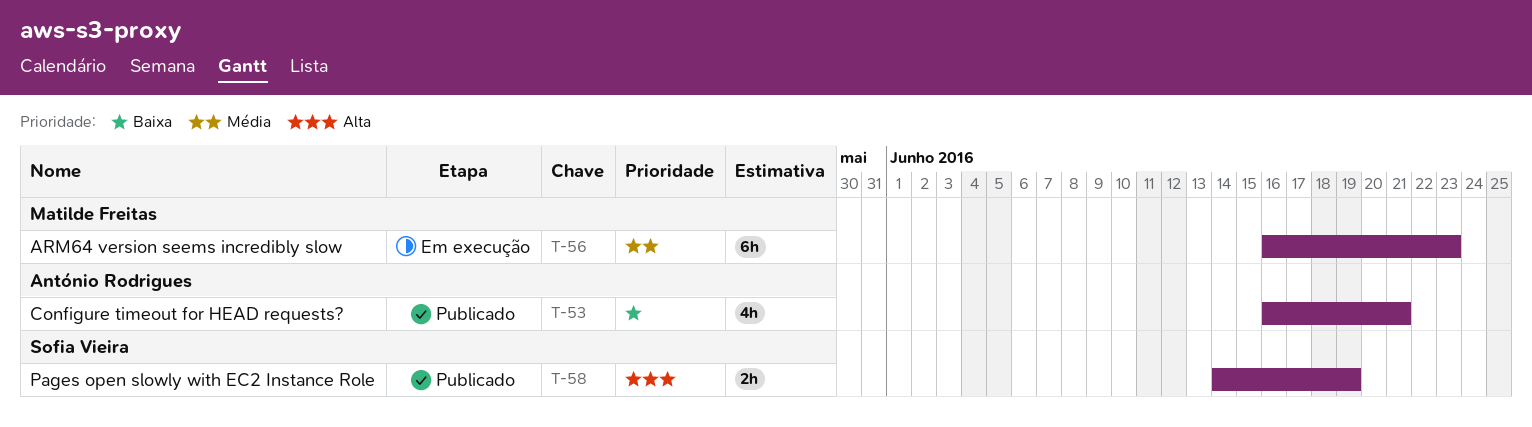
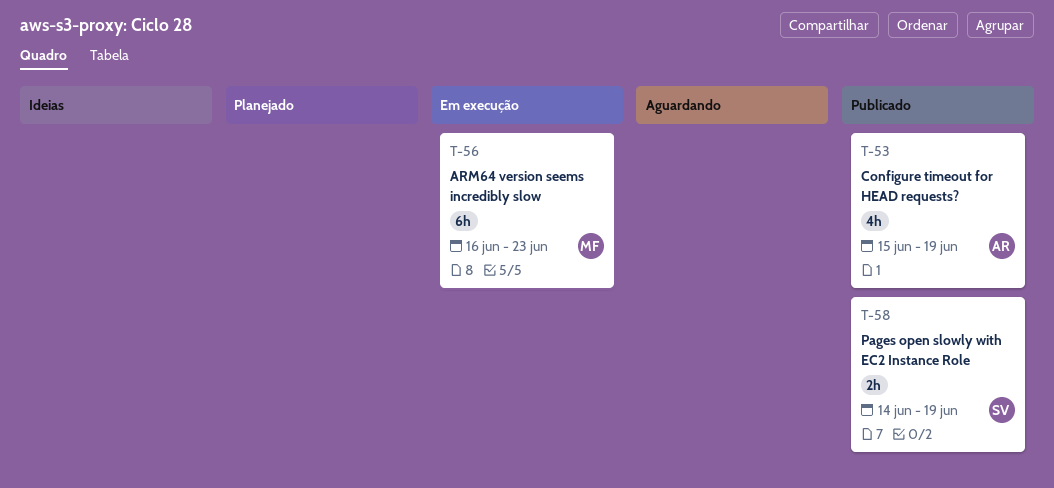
T-53, start: Jun 16 -> Jun 15
T-53, due: Jun 21 -> Jun 19

